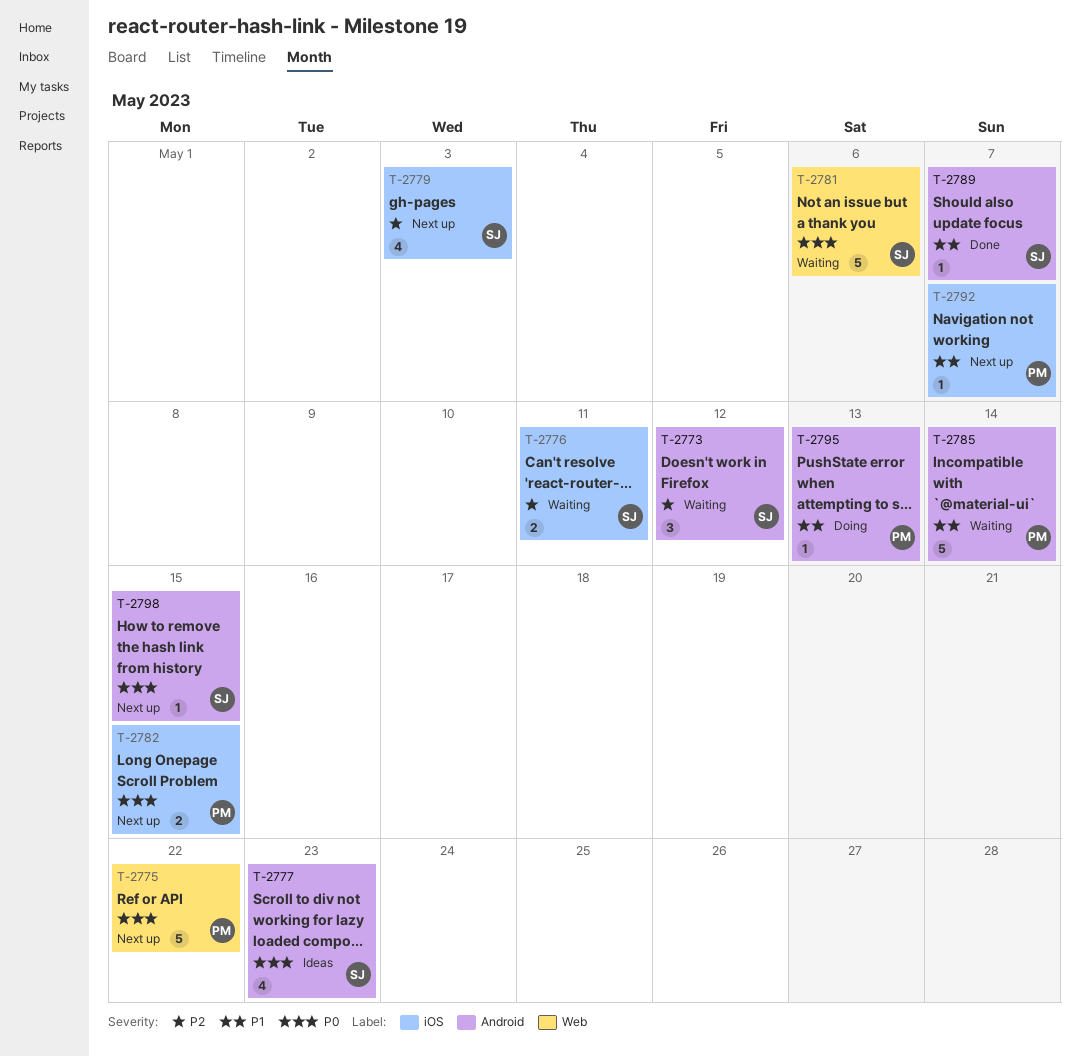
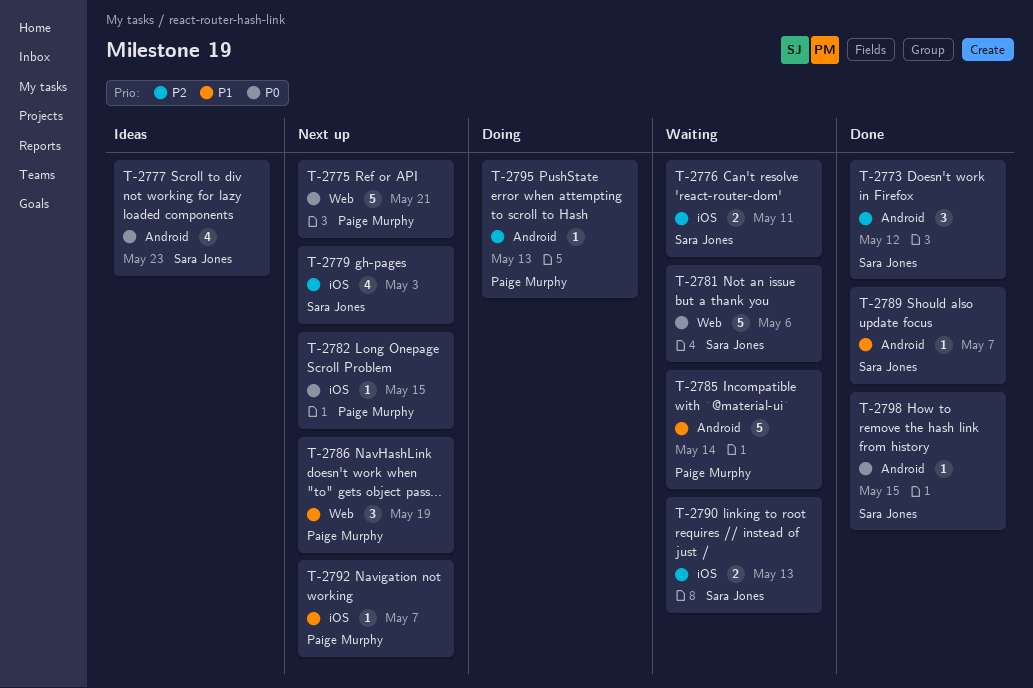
T-2773, status: Waiting -> Done
T-2775, due: May 22 -> May 21
T-2782, estimate: 2 -> 1
T-2786: none -> present
T-2790: none -> present
T-2795, priority: P1 -> P2
T-2798, status: Next up -> Done

